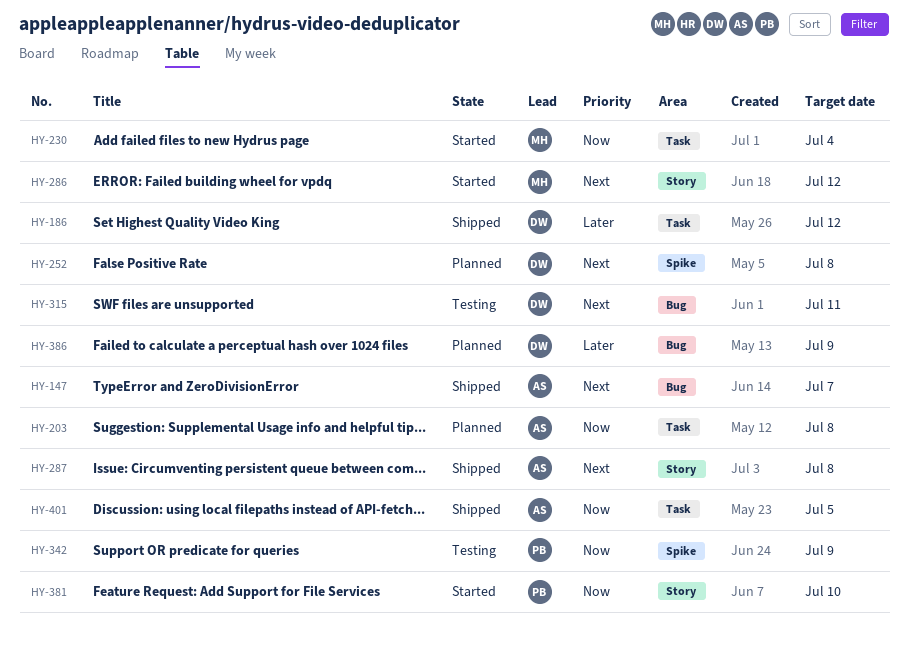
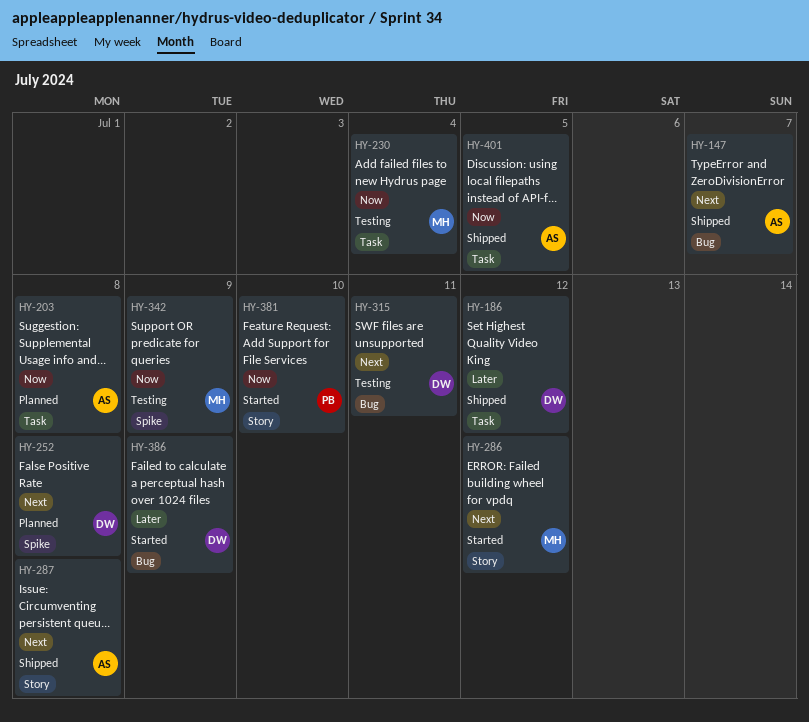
HY-230, status: Started -> Testing
HY-342, owner: PB -> MH
HY-386, status: Planned -> Started

